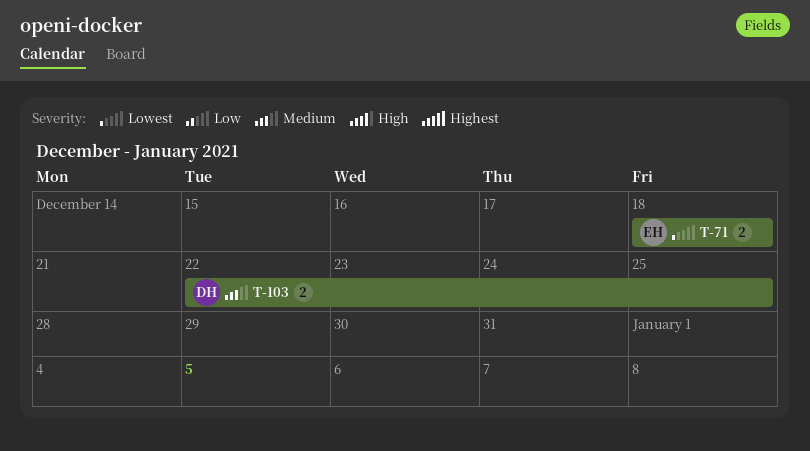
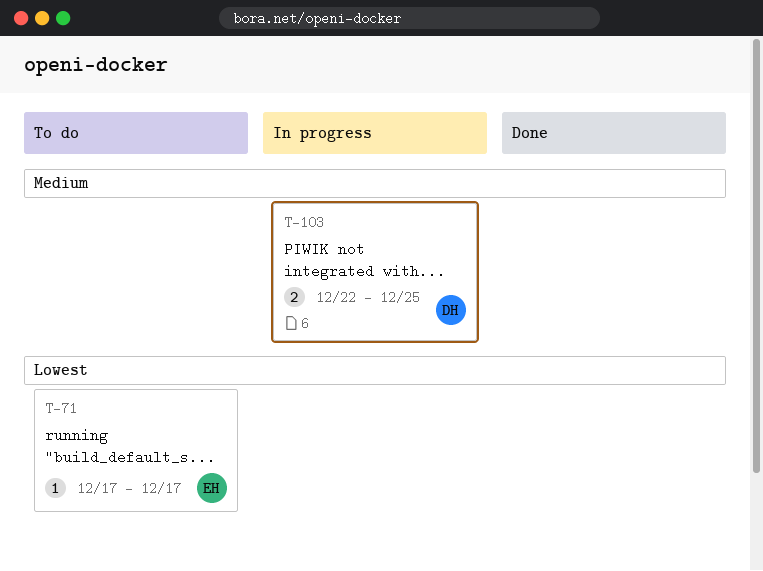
T-71, estimate: 2 -> 1
T-71, start: Dec 18 -> Dec 17
T-71, due: Dec 18 -> Dec 17

